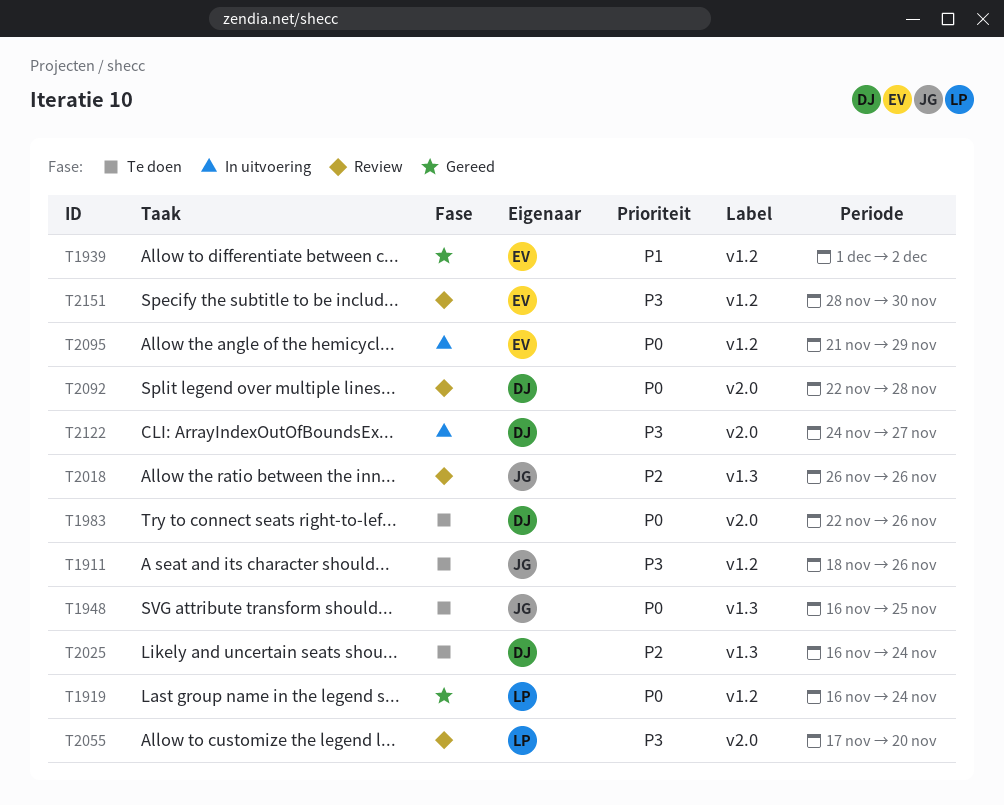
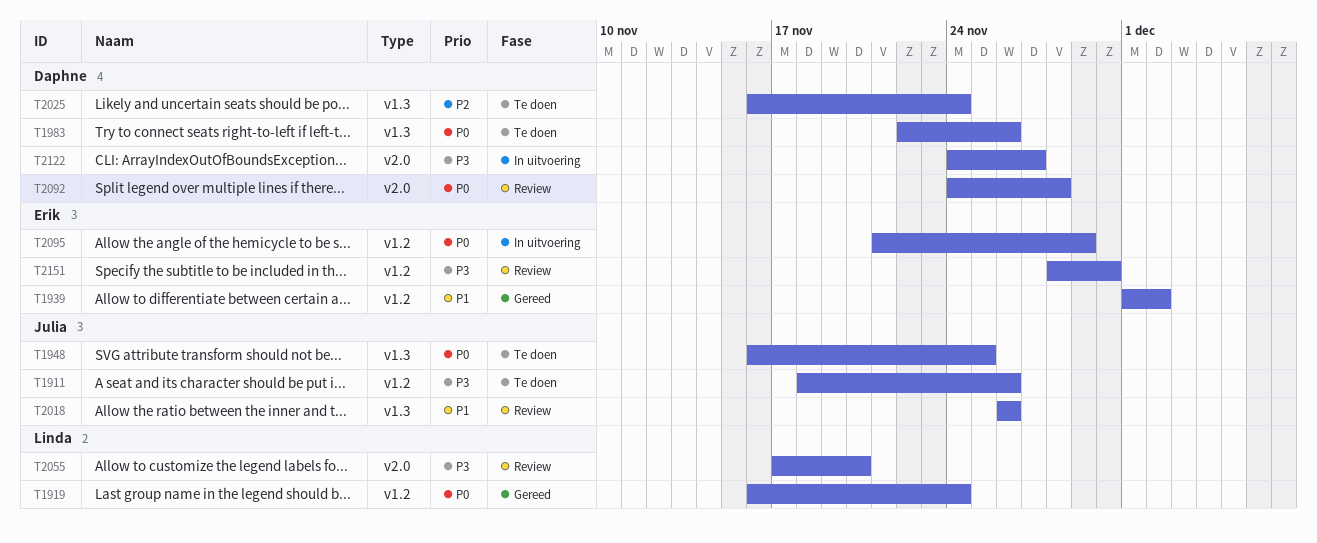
T1983, label: v2.0 -> v1.3
T2018, priority: P2 -> P1
T2092, start: Nov 22 -> Nov 24

